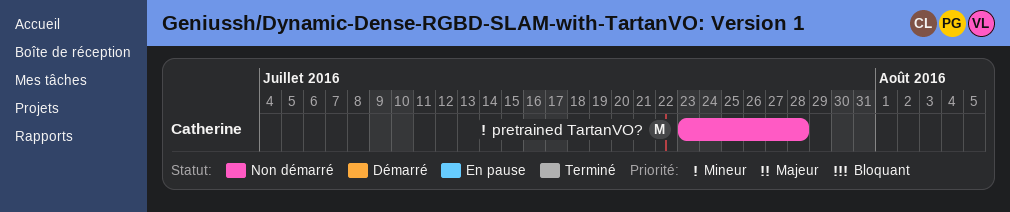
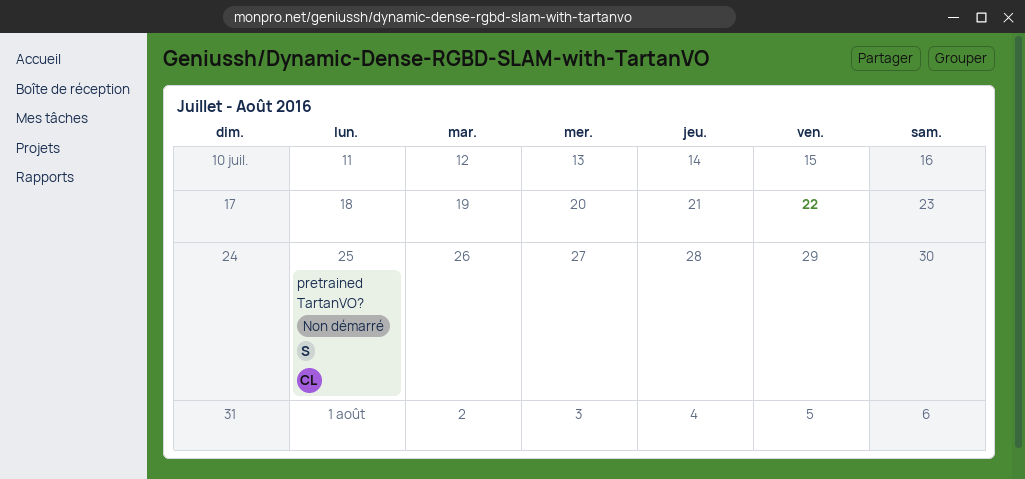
pretrained TartanVO?, estimate: M -> S
pretrained TartanVO?, due: Jul 28 -> Jul 25

